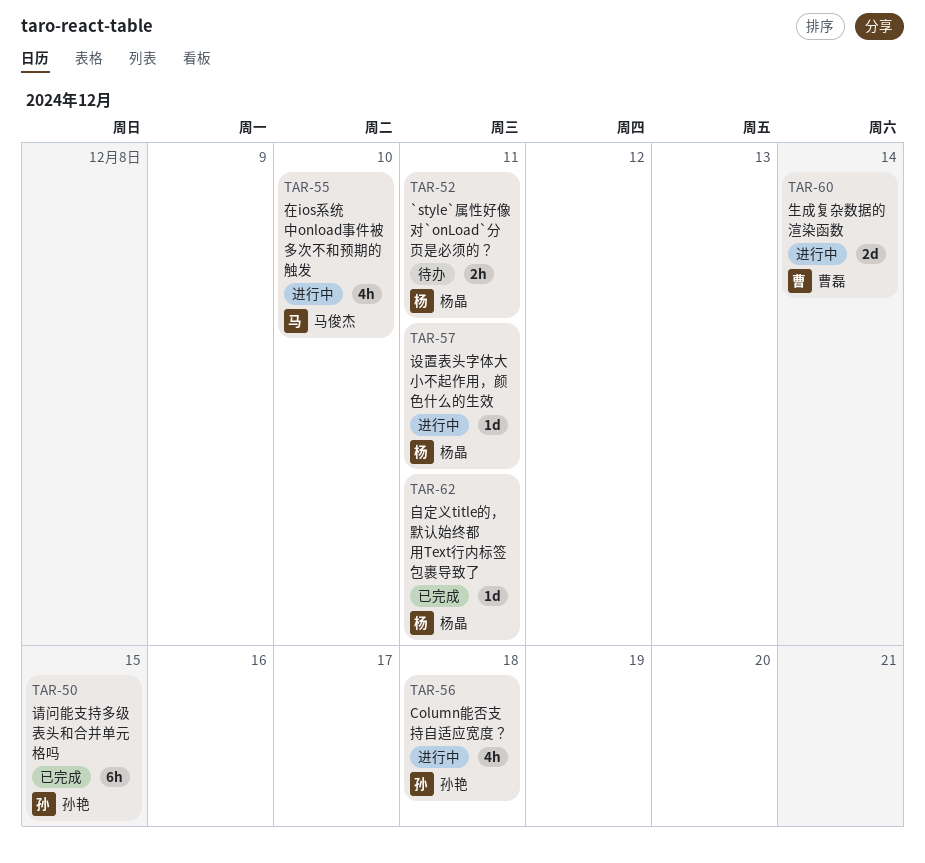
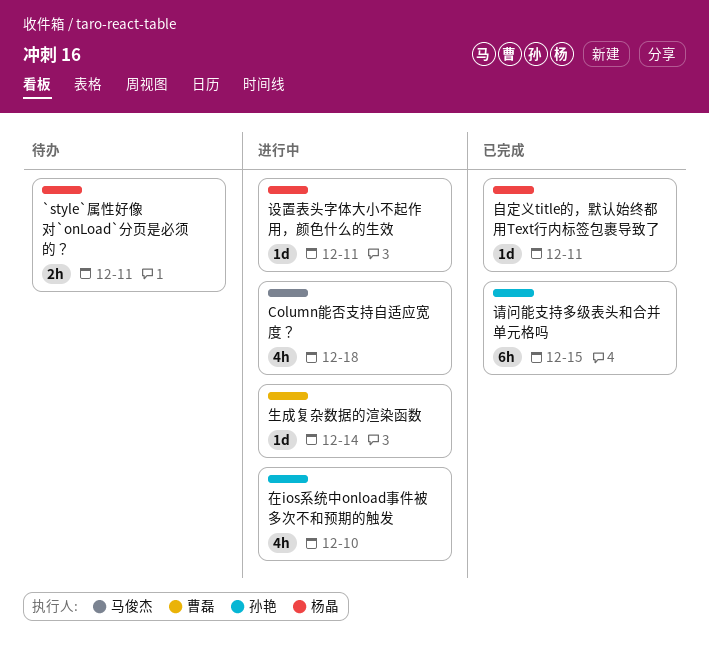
Column能否支持自适应宽度？, owner: 孙艳 -> 马俊杰
在ios系统中onload事件被多次不和预期的触发, owner: 马俊杰 -> 孙艳
生成复杂数据的渲染函数, estimate: 2d -> 1d

